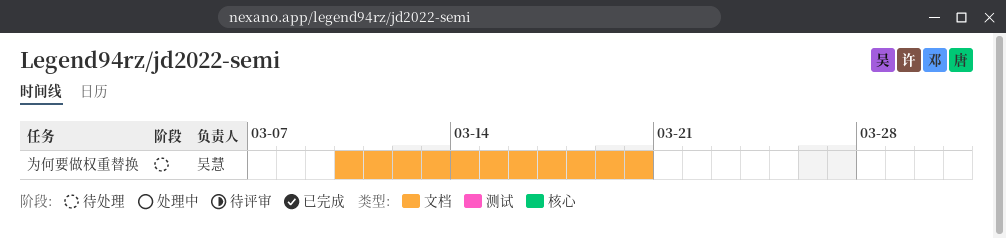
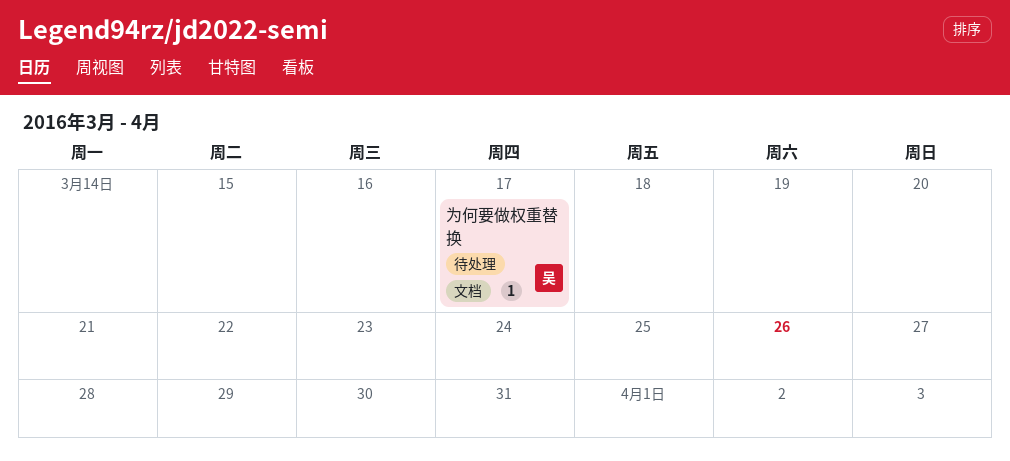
为何要做权重替换, due: Mar 20 -> Mar 17

